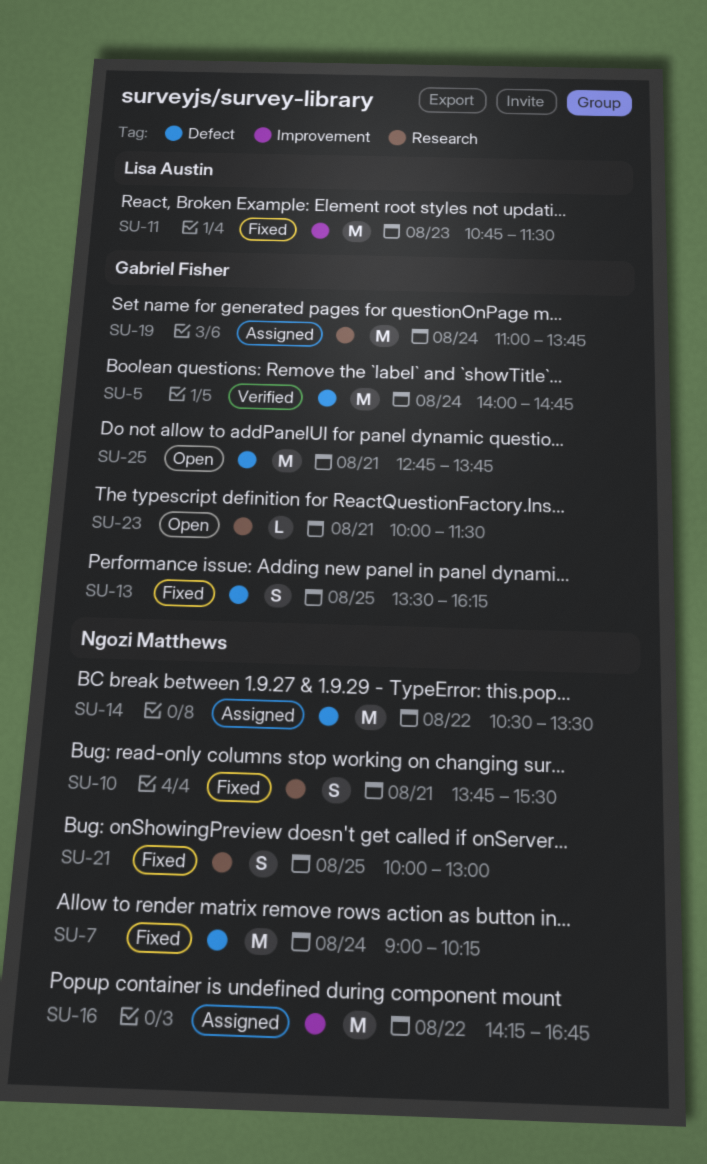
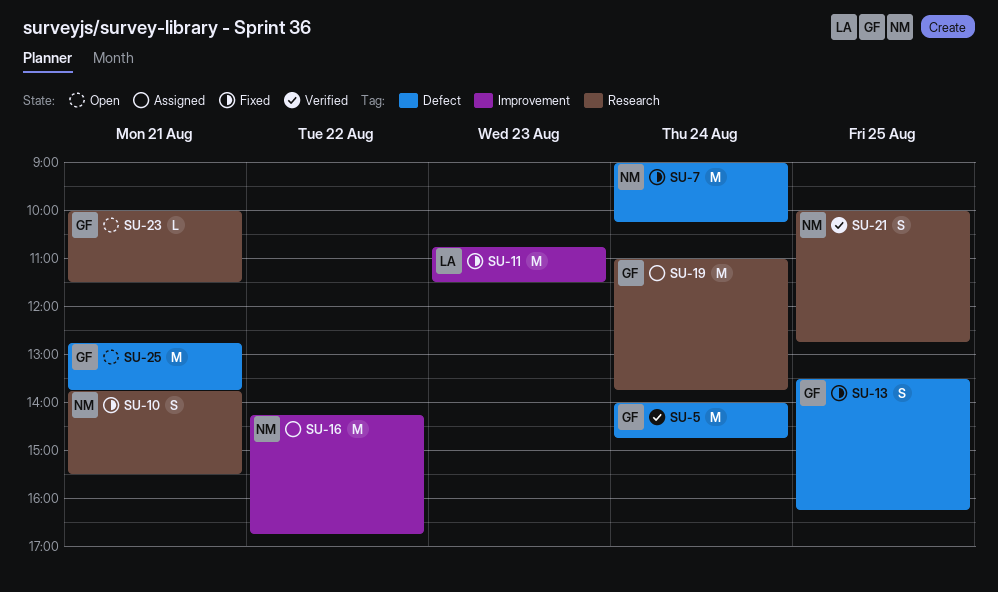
SU-14: present -> none
SU-21, status: Fixed -> Verified
SU-21, ends: 13:00 -> 12:45

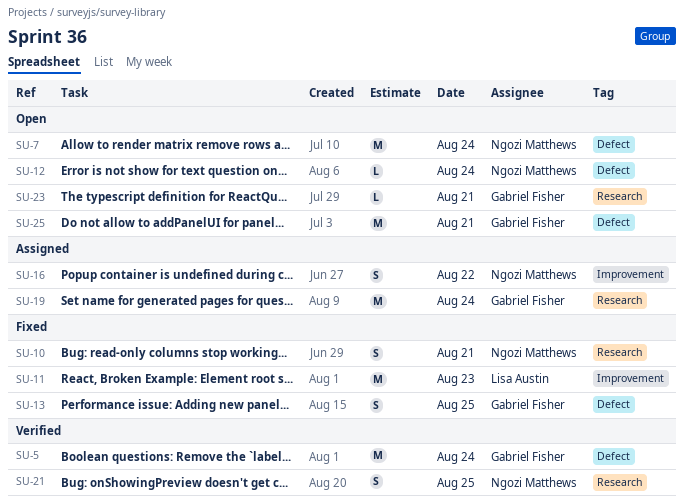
SU-7, status: Fixed -> Open
SU-12: none -> present
SU-16, estimate: M -> S

